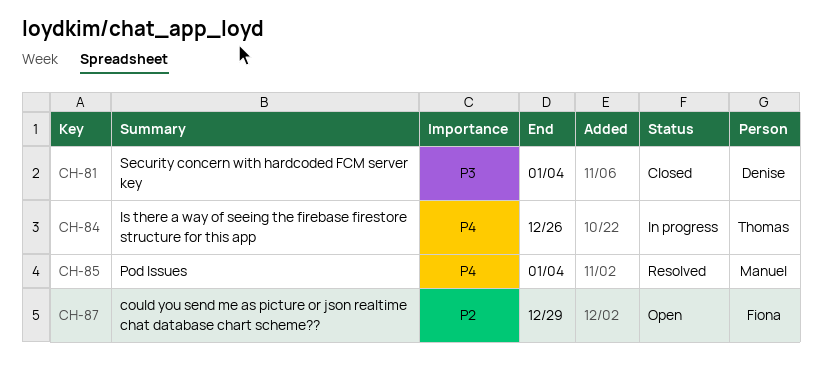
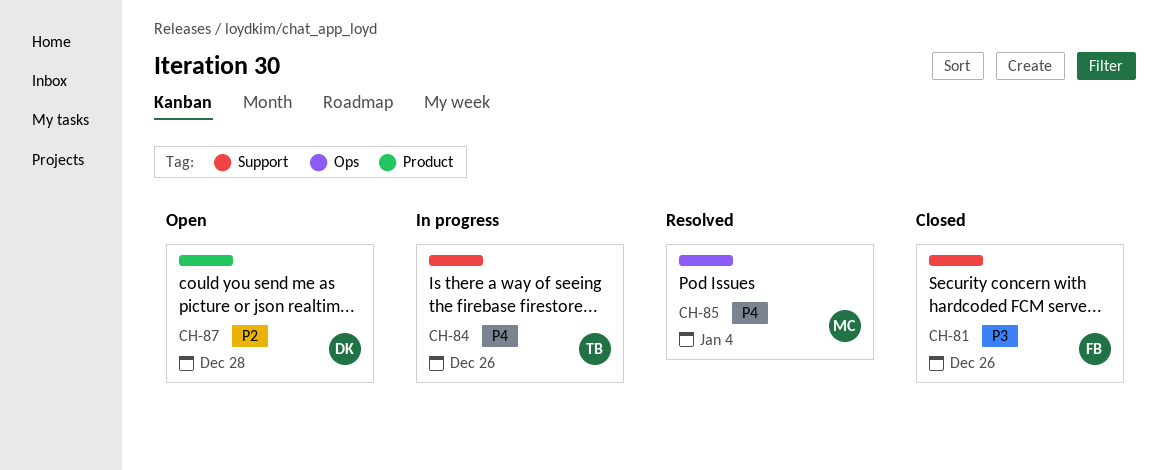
CH-81, owner: Denise -> Fiona
CH-81, due: Jan 4 -> Dec 26
CH-87, owner: Fiona -> Denise
CH-87, due: Dec 29 -> Dec 28

